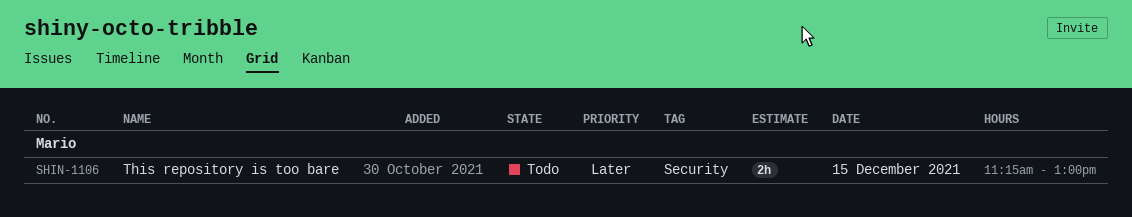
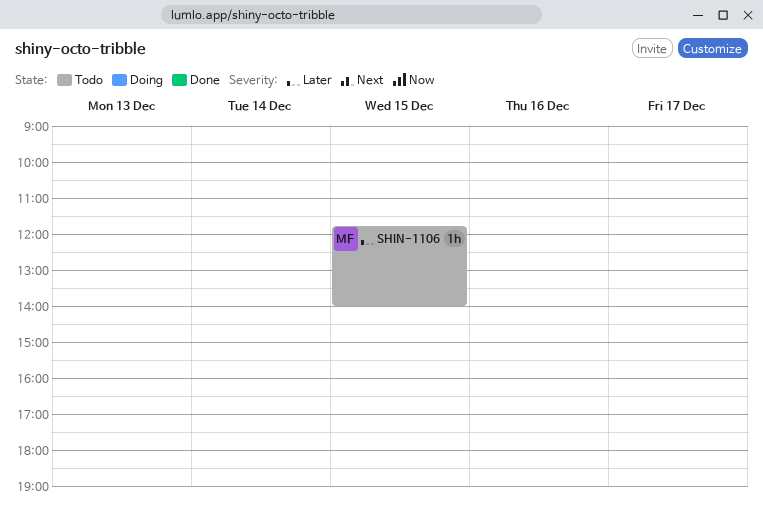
SHIN-1106, estimate: 2h -> 1h
SHIN-1106, begins: 11:15 -> 11:45
SHIN-1106, ends: 13:00 -> 14:00

